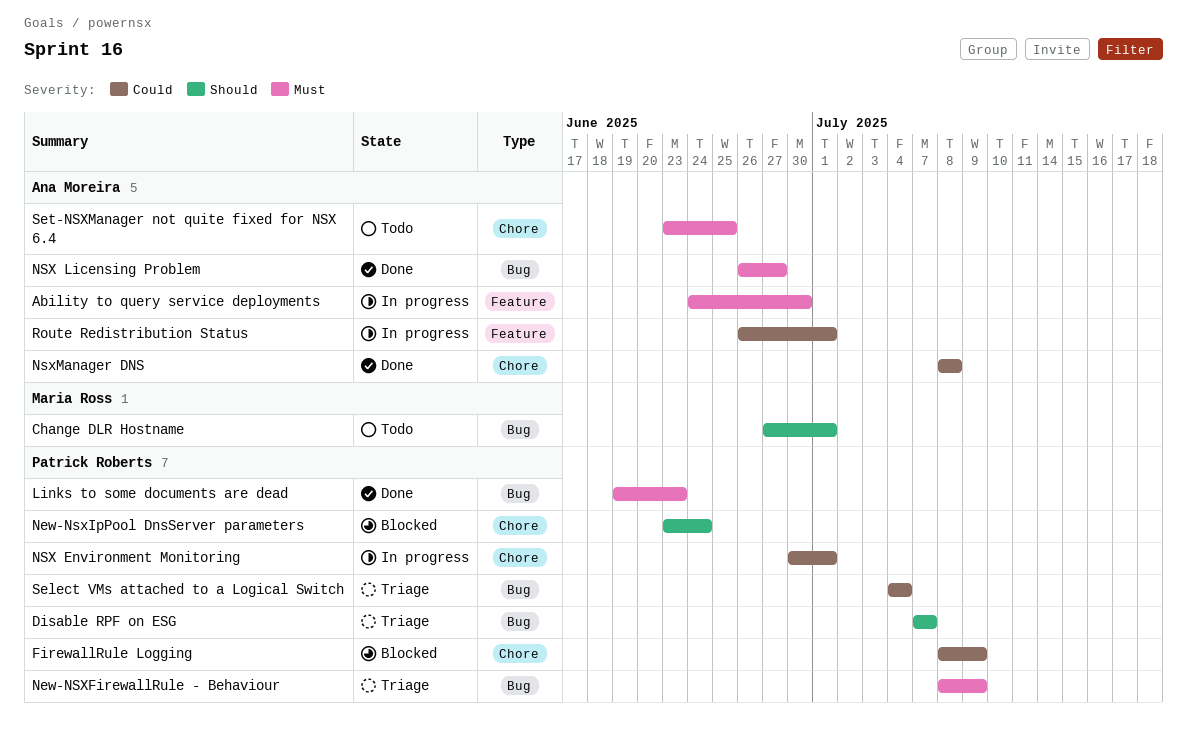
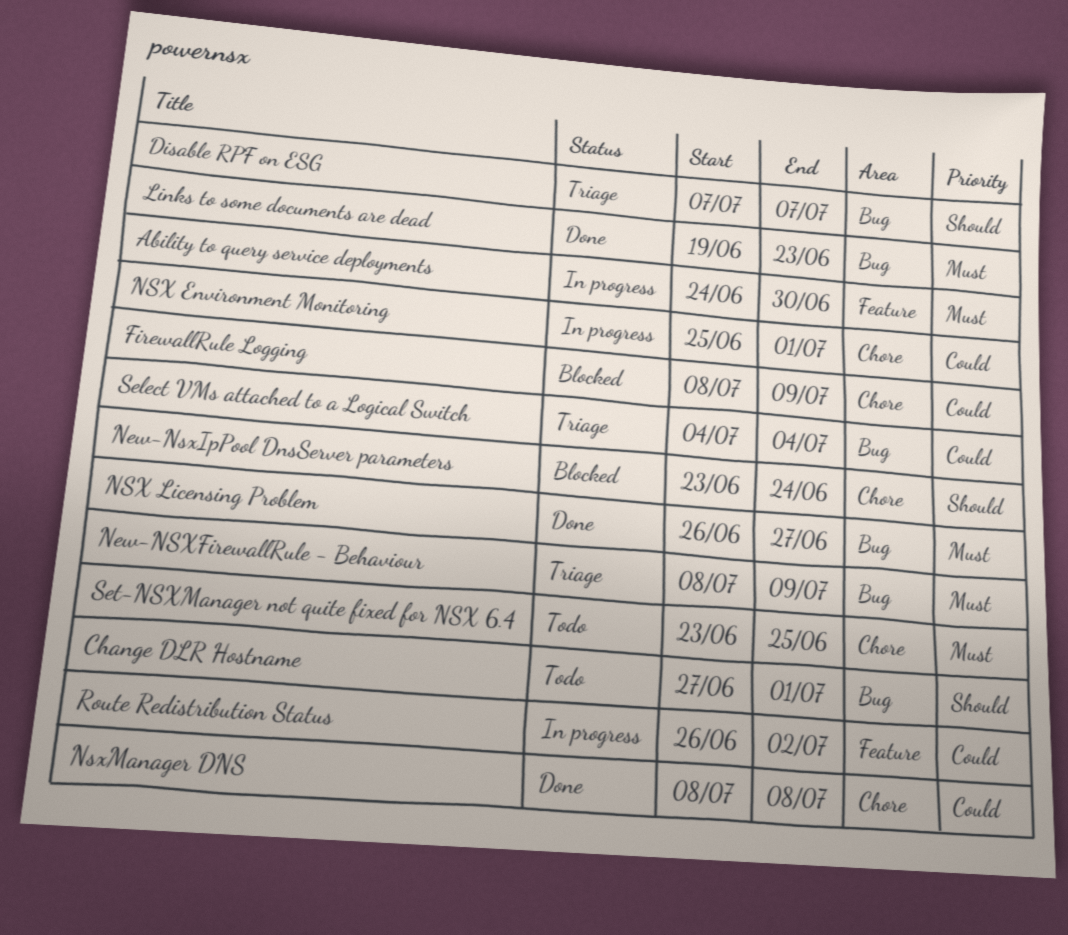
NSX Environment Monitoring, start: Jun 30 -> Jun 25
Route Redistribution Status, due: Jul 1 -> Jul 2

